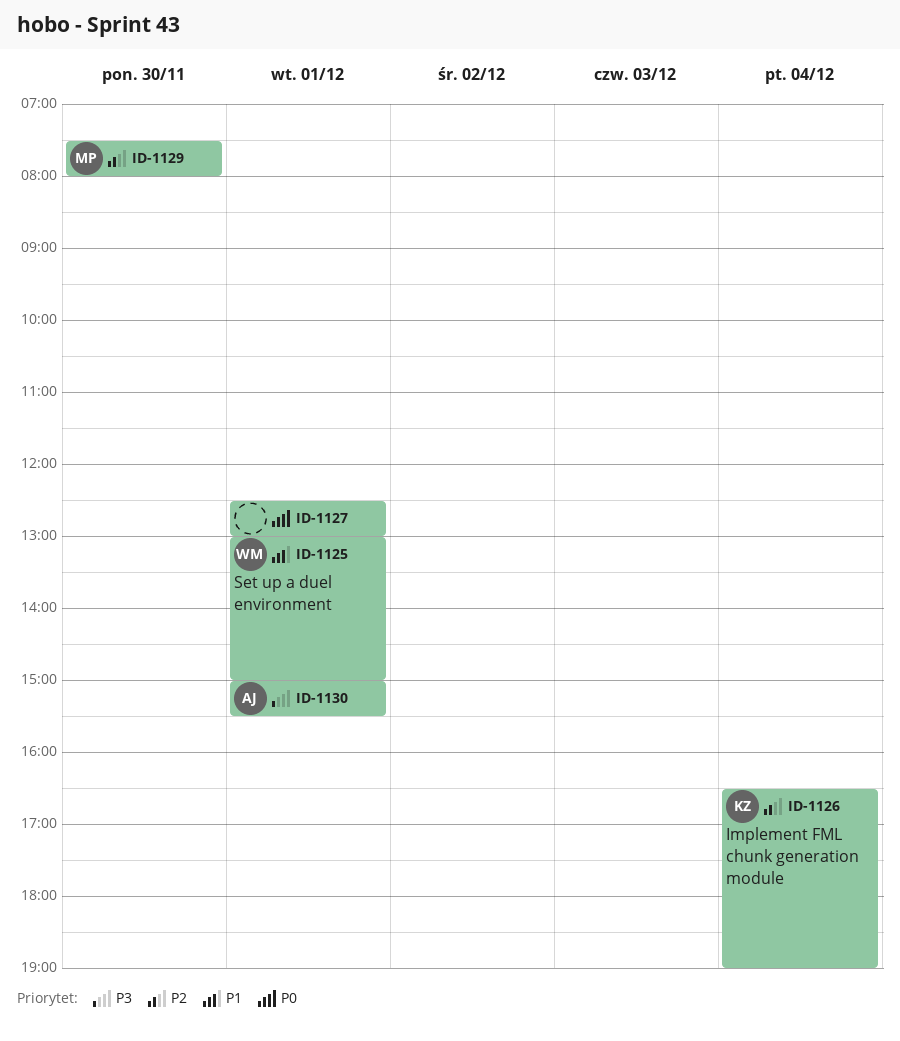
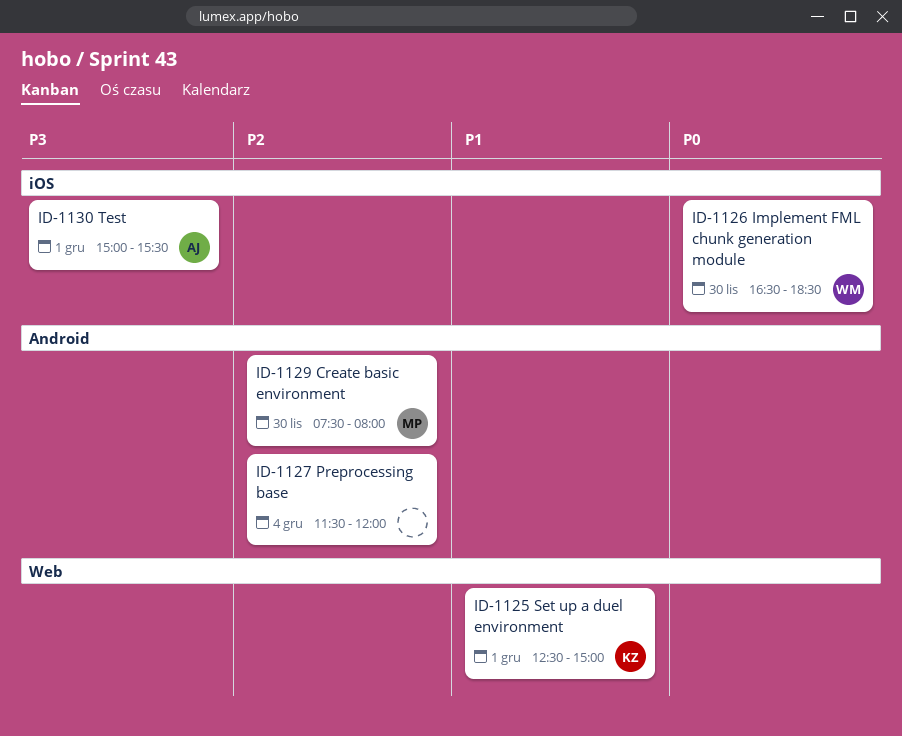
ID-1125, owner: WM -> KZ
ID-1125, begins: 13:00 -> 12:30
ID-1126, owner: KZ -> WM
ID-1126, priority: P2 -> P0
ID-1126, day: Dec 4 -> Nov 30
ID-1126, ends: 19:00 -> 18:30
ID-1127, priority: P0 -> P2
ID-1127, day: Dec 1 -> Dec 4
ID-1127, begins: 12:30 -> 11:30
ID-1127, ends: 13:00 -> 12:00

